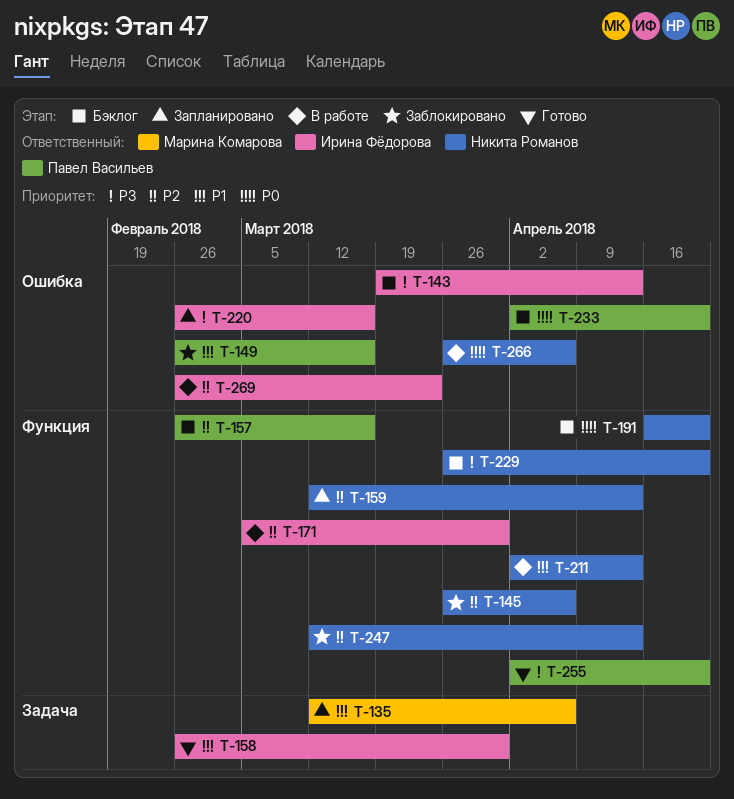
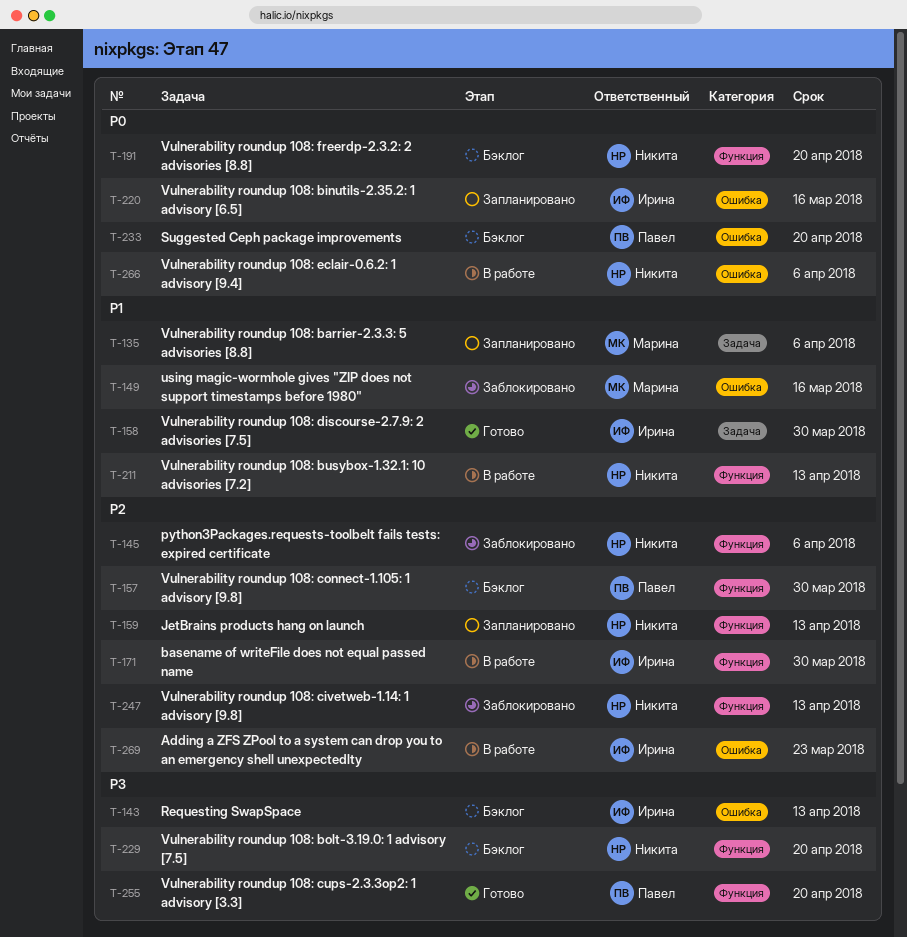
T-149, owner: Павел Васильев -> Марина Комарова
T-157, due: Mar 16 -> Mar 30
T-220, priority: P3 -> P0

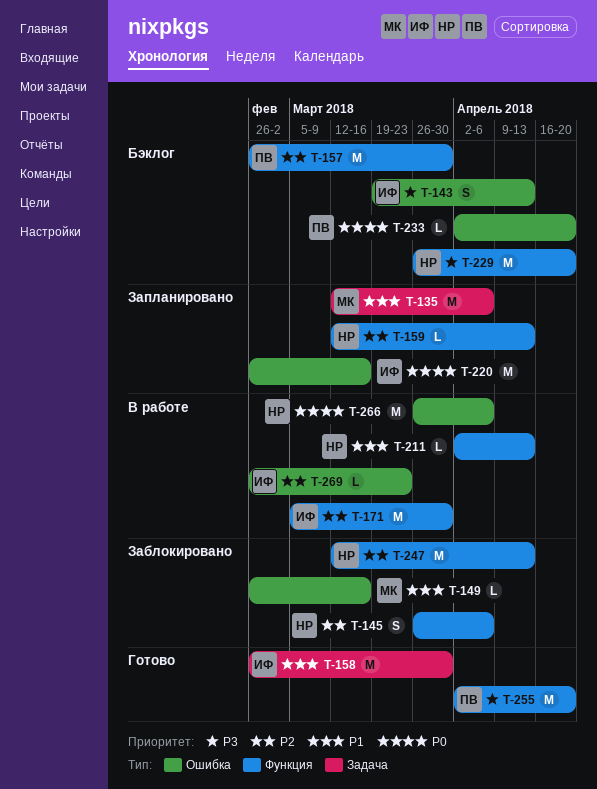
T-191: present -> none

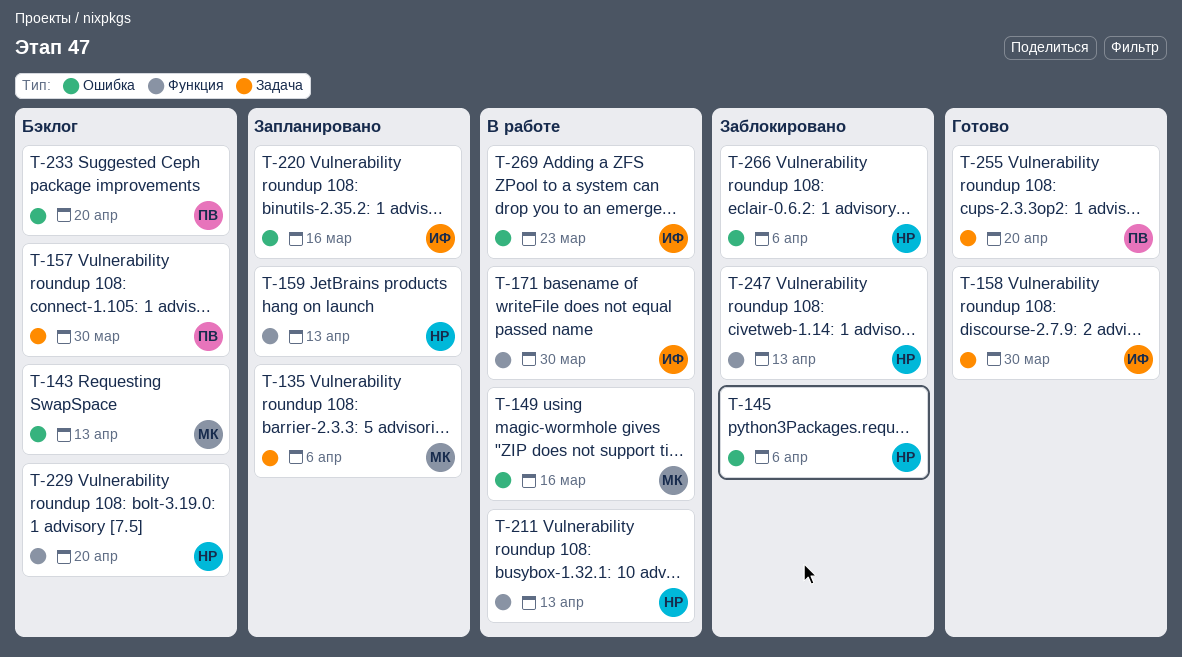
T-143, owner: ИФ -> МК
T-145, label: Функция -> Ошибка
T-149, status: Заблокировано -> В работе
T-157, label: Функция -> Задача
T-255, label: Функция -> Задача
T-266, status: В работе -> Заблокировано

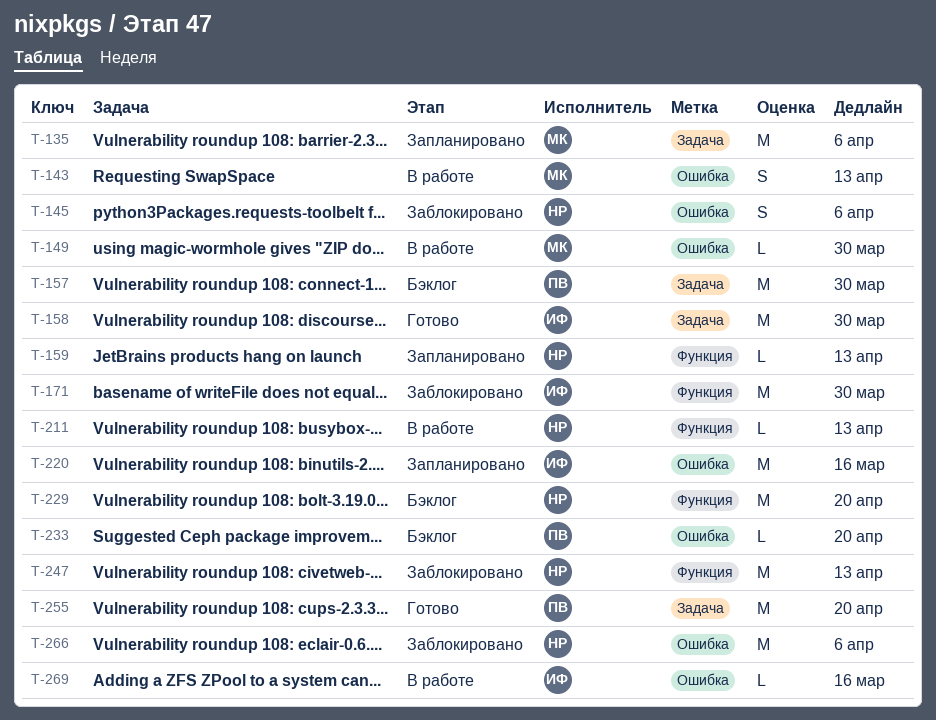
T-143, status: Бэклог -> В работе
T-149, due: Mar 16 -> Mar 30
T-171, status: В работе -> Заблокировано
T-269, due: Mar 23 -> Mar 16

